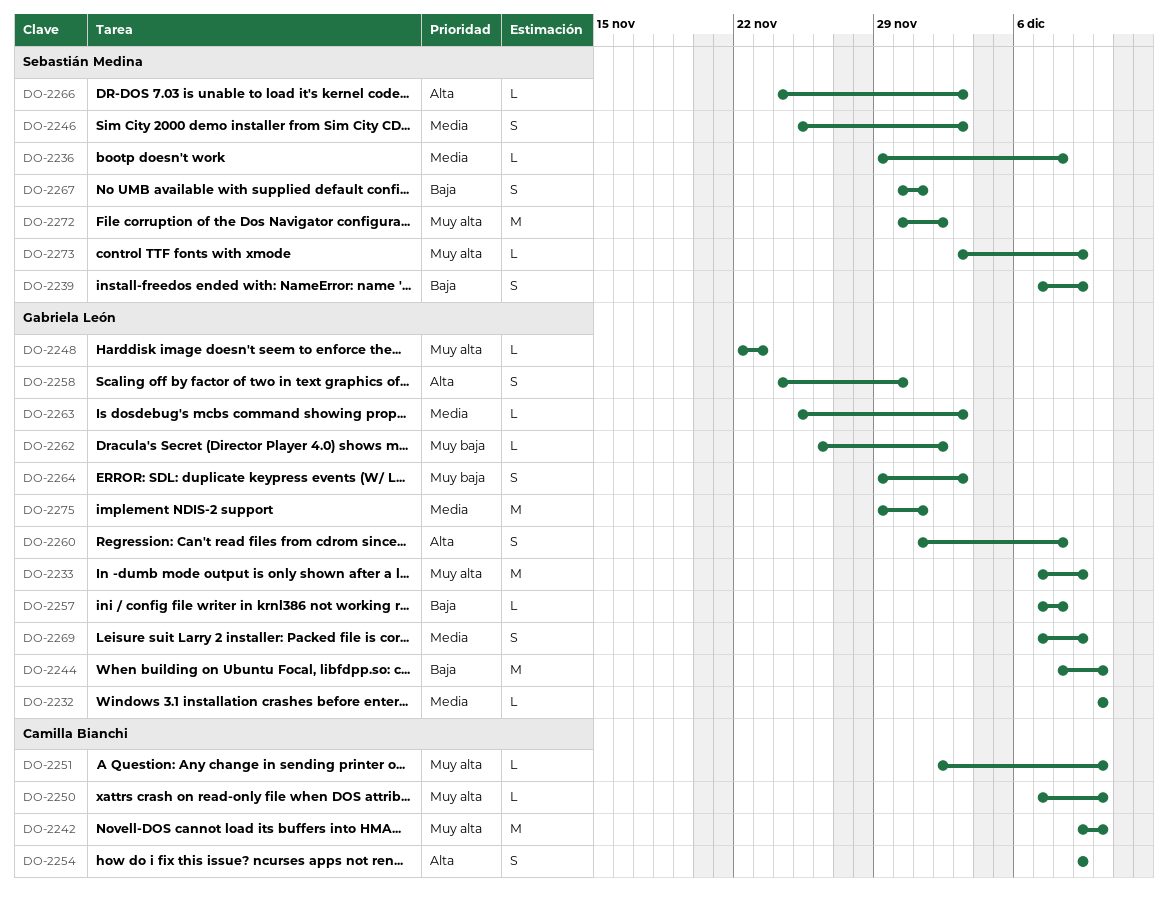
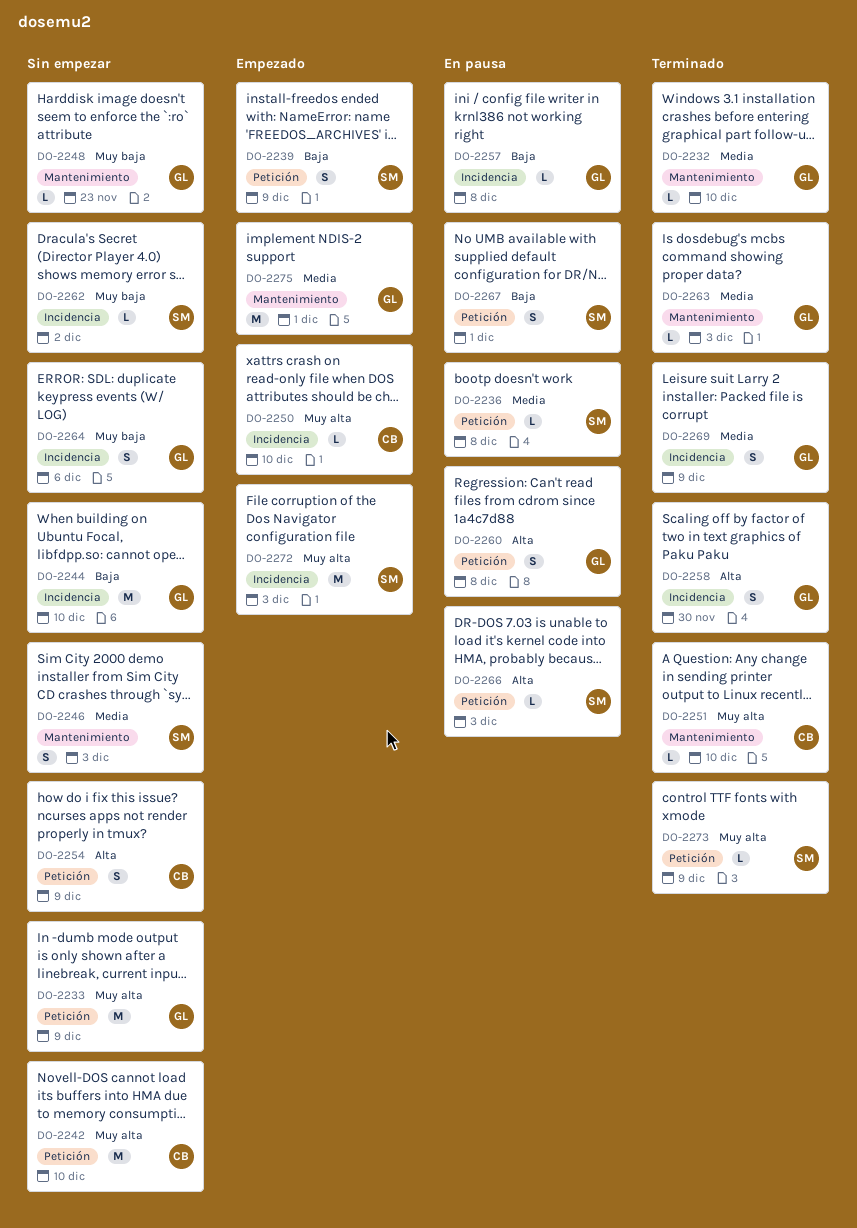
DO-2248, priority: Muy alta -> Muy baja
DO-2262, owner: Gabriela León -> Sebastián Medina
DO-2264, due: Dec 3 -> Dec 6
DO-2272, due: Dec 2 -> Dec 3

